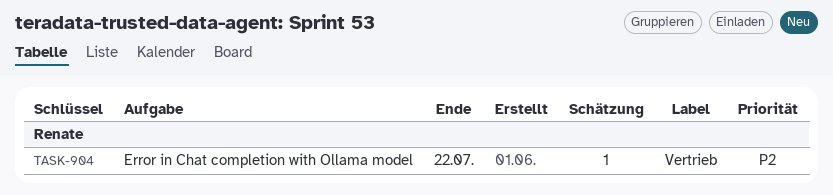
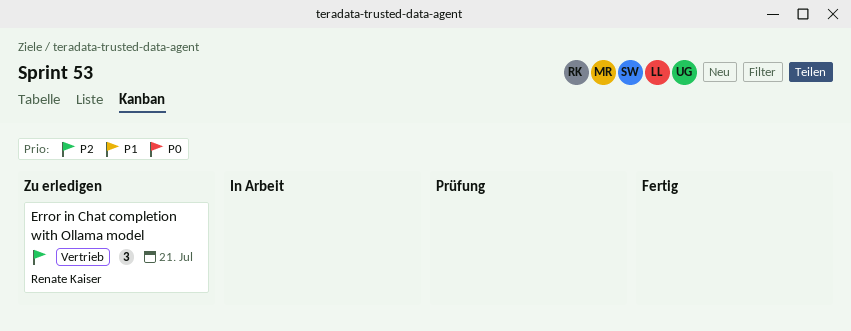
Error in Chat completion with Ollama model, estimate: 1 -> 3
Error in Chat completion with Ollama model, due: Jul 22 -> Jul 21

